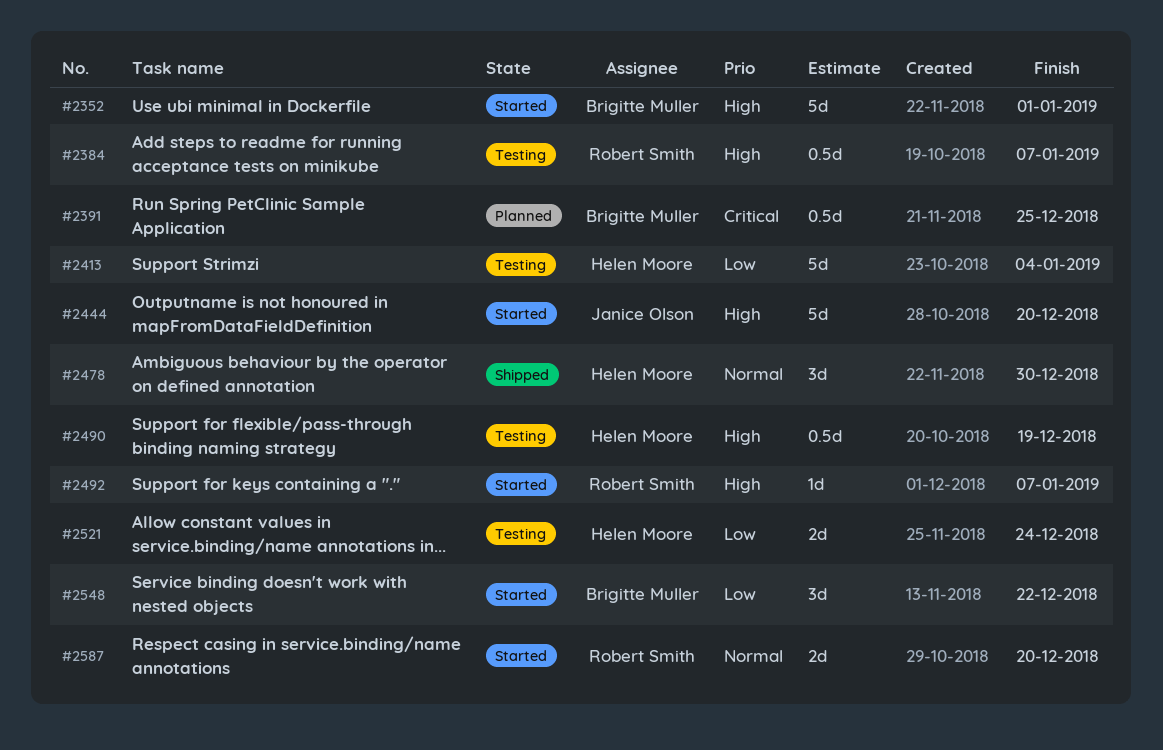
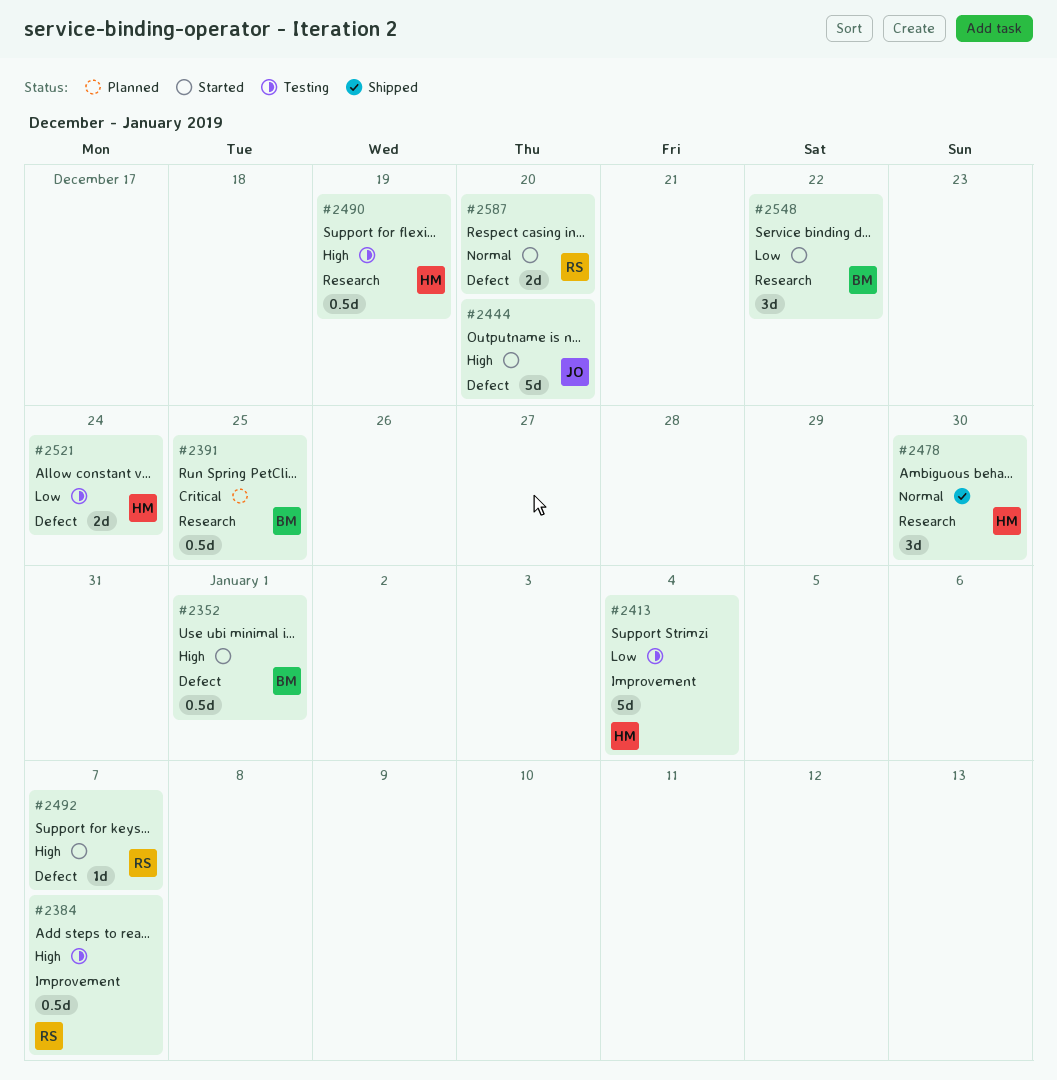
#2352, estimate: 5d -> 0.5d

